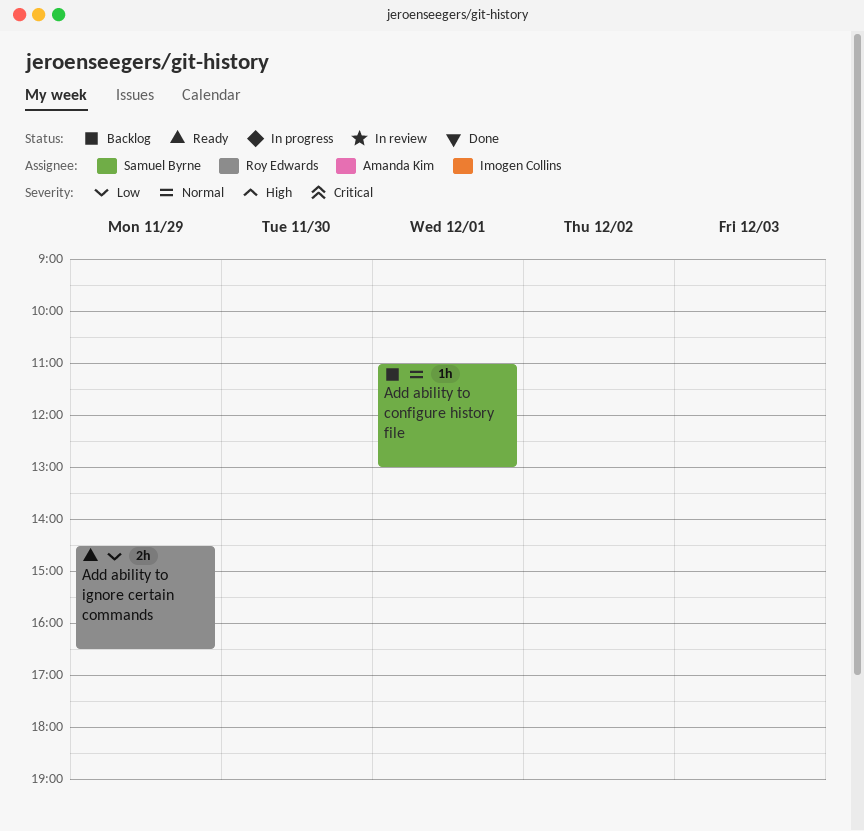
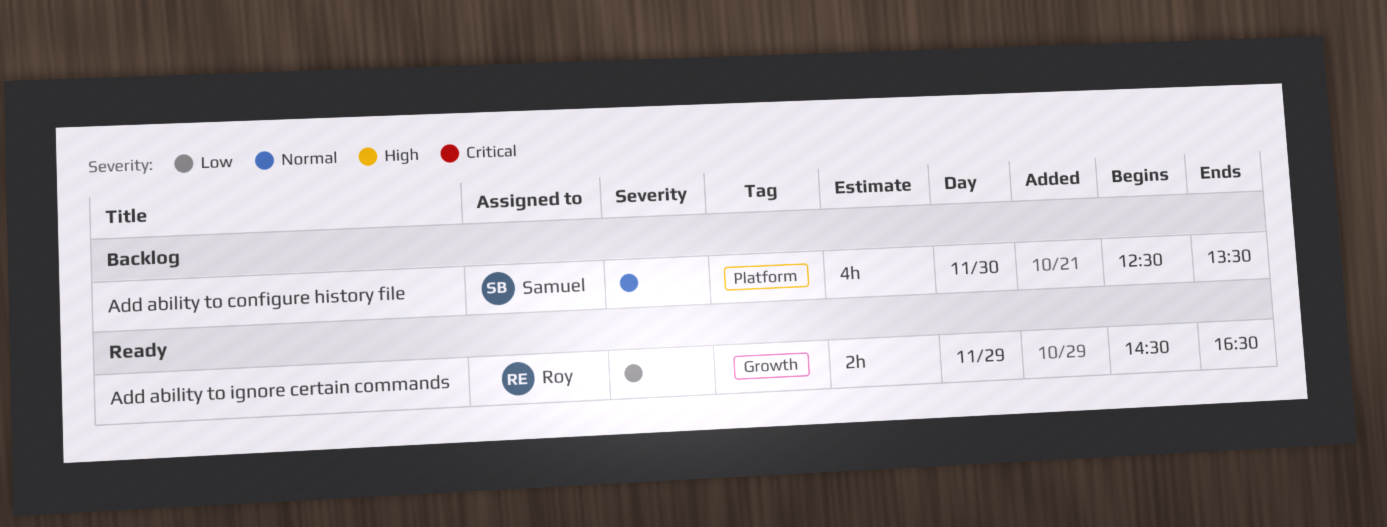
Add ability to configure history file, estimate: 1h -> 4h
Add ability to configure history file, day: Dec 1 -> Nov 30
Add ability to configure history file, begins: 11:00 -> 12:30
Add ability to configure history file, ends: 13:00 -> 13:30

